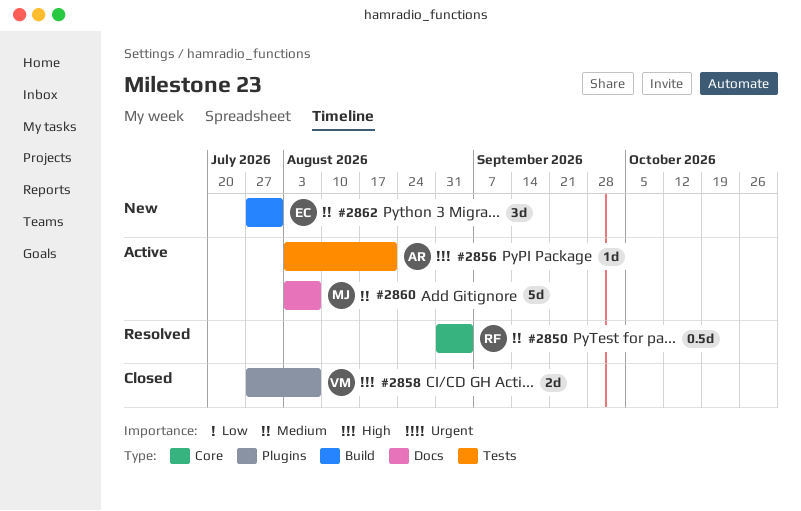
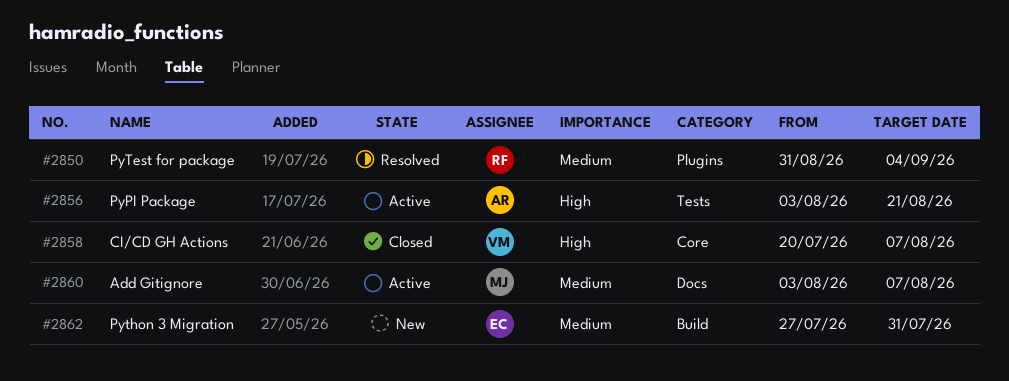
#2850, label: Core -> Plugins
#2858, label: Plugins -> Core
#2858, start: Jul 27 -> Jul 20

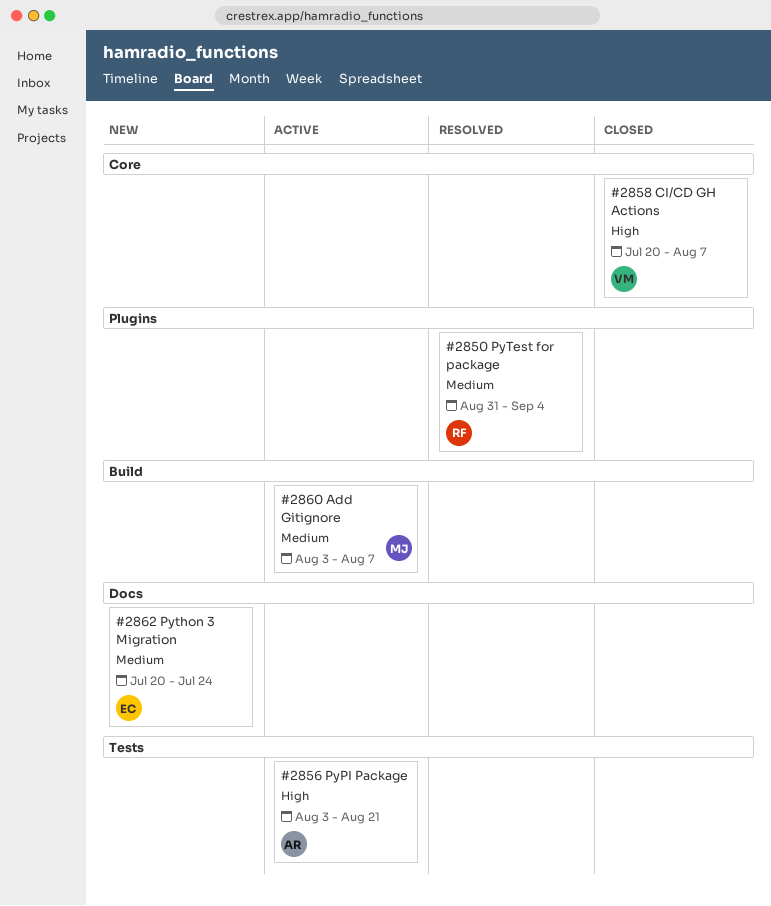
#2860, label: Docs -> Build
#2862, label: Build -> Docs
#2862, start: Jul 27 -> Jul 20
#2862, due: Jul 31 -> Jul 24

